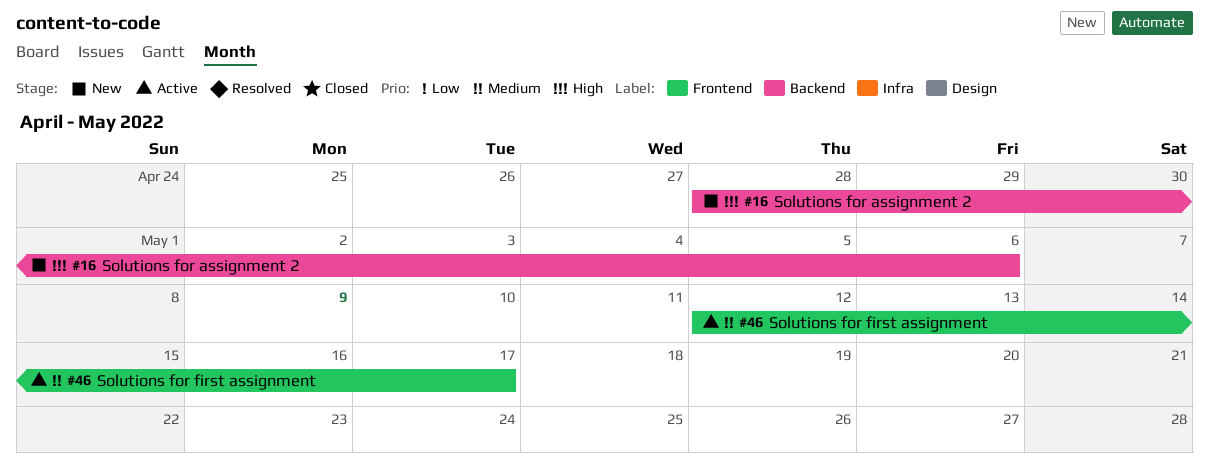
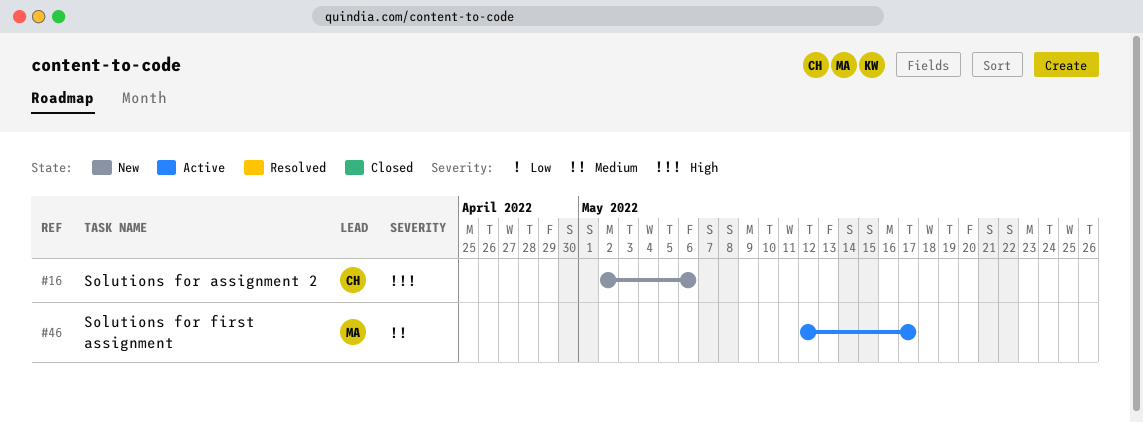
#16, start: Apr 28 -> May 2

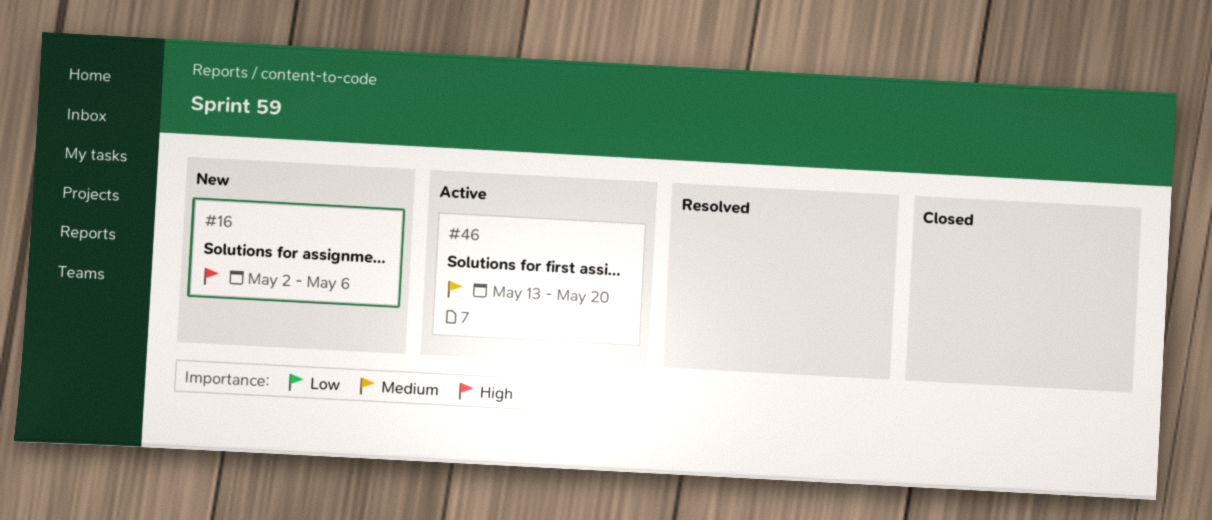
#46, start: May 12 -> May 13
#46, due: May 17 -> May 20

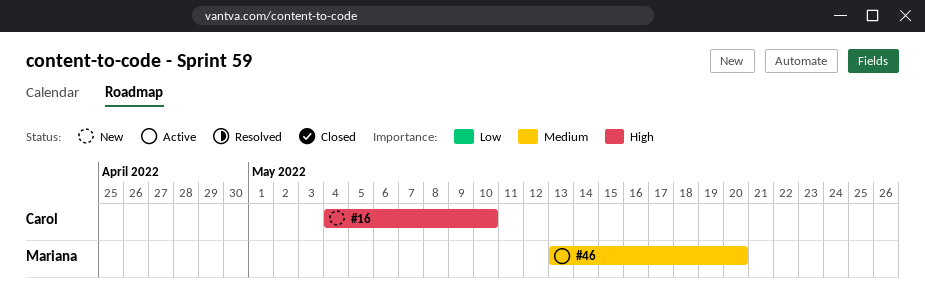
#16, start: May 2 -> May 4
#16, due: May 6 -> May 10

